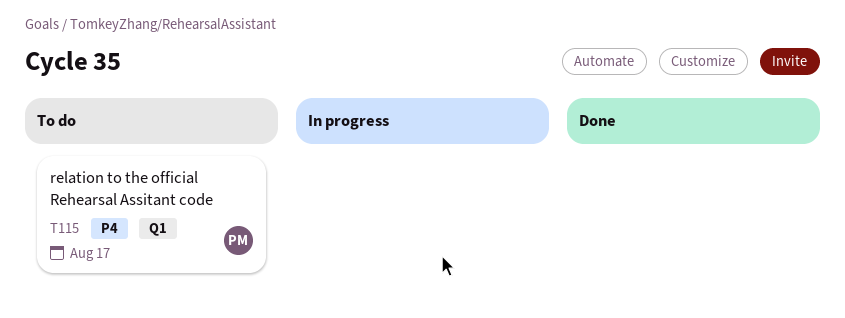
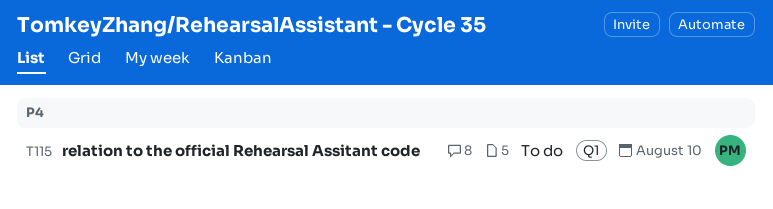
T115, due: Aug 17 -> Aug 10

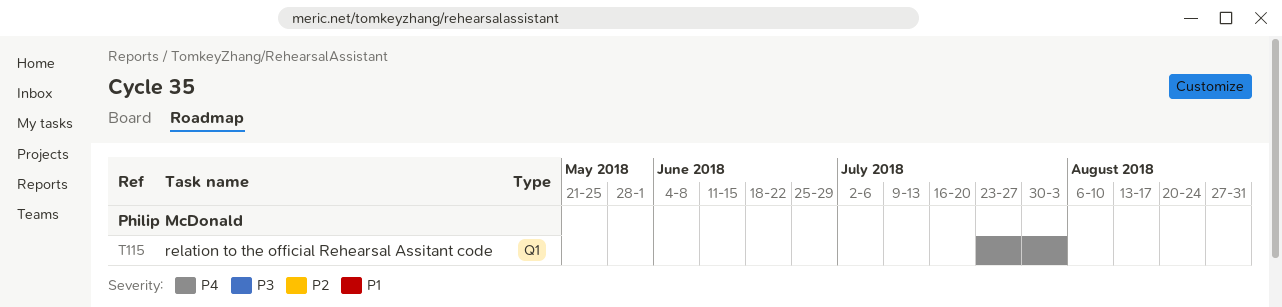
T115, due: Aug 10 -> Aug 3

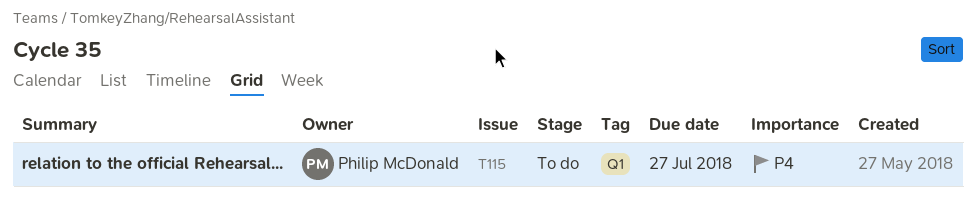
T115, due: Aug 3 -> Jul 27

